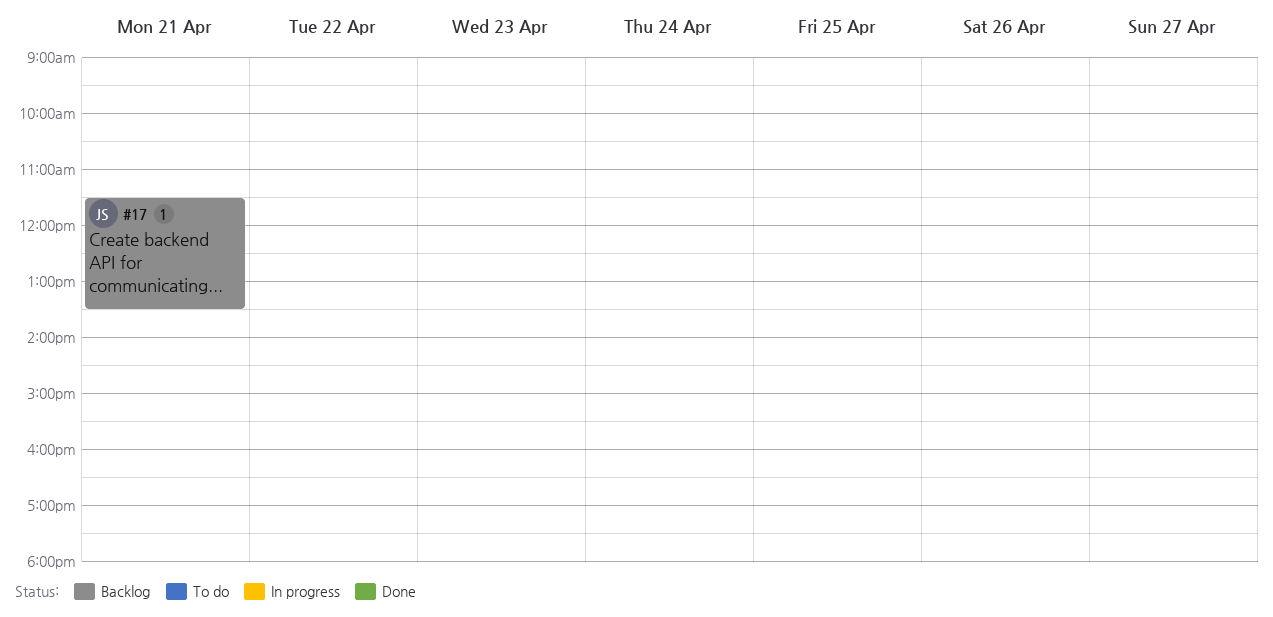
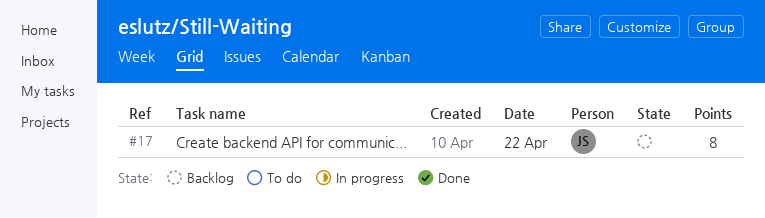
#17, estimate: 1 -> 8
#17, day: Apr 21 -> Apr 22

